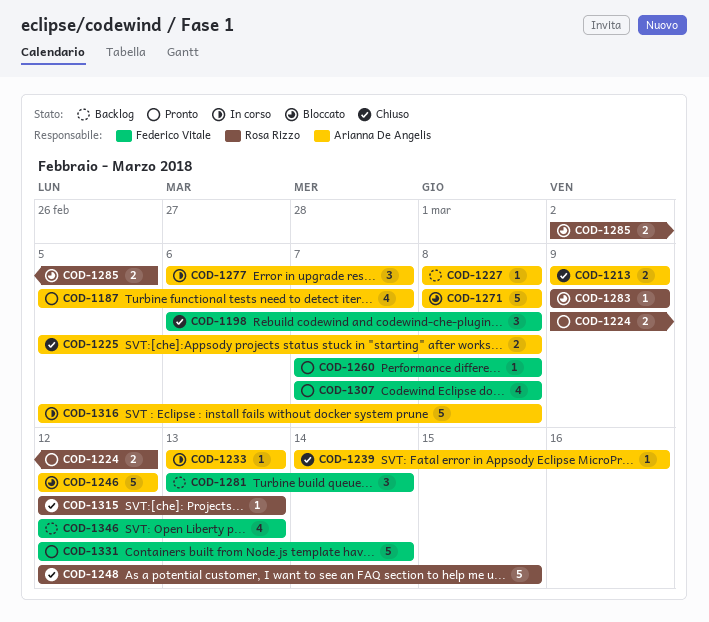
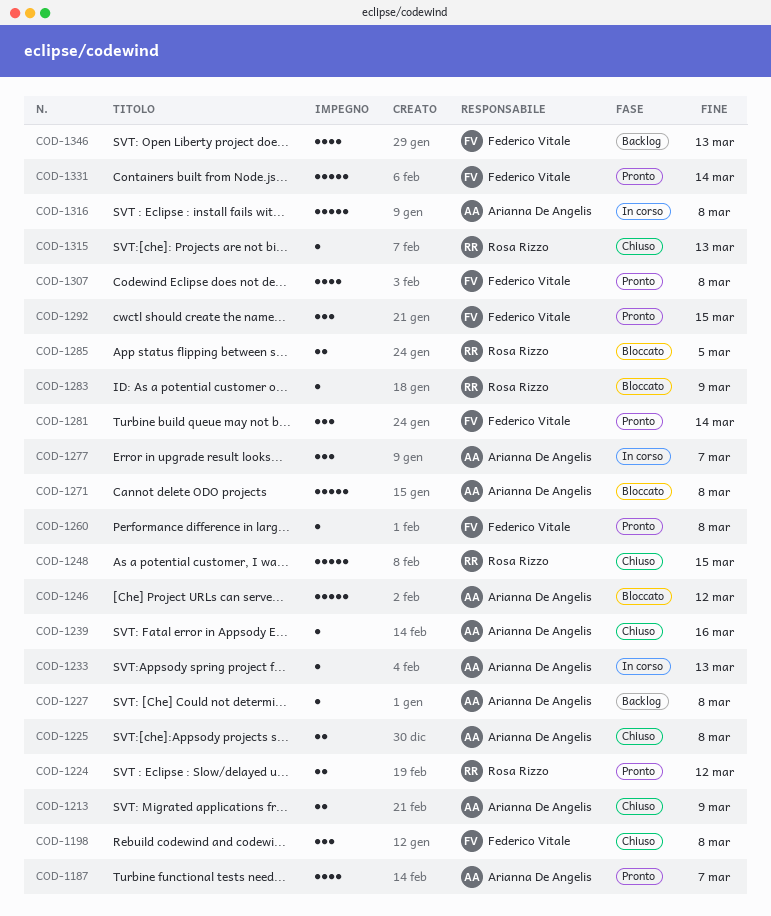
COD-1281, status: Backlog -> Pronto
COD-1292: none -> present

